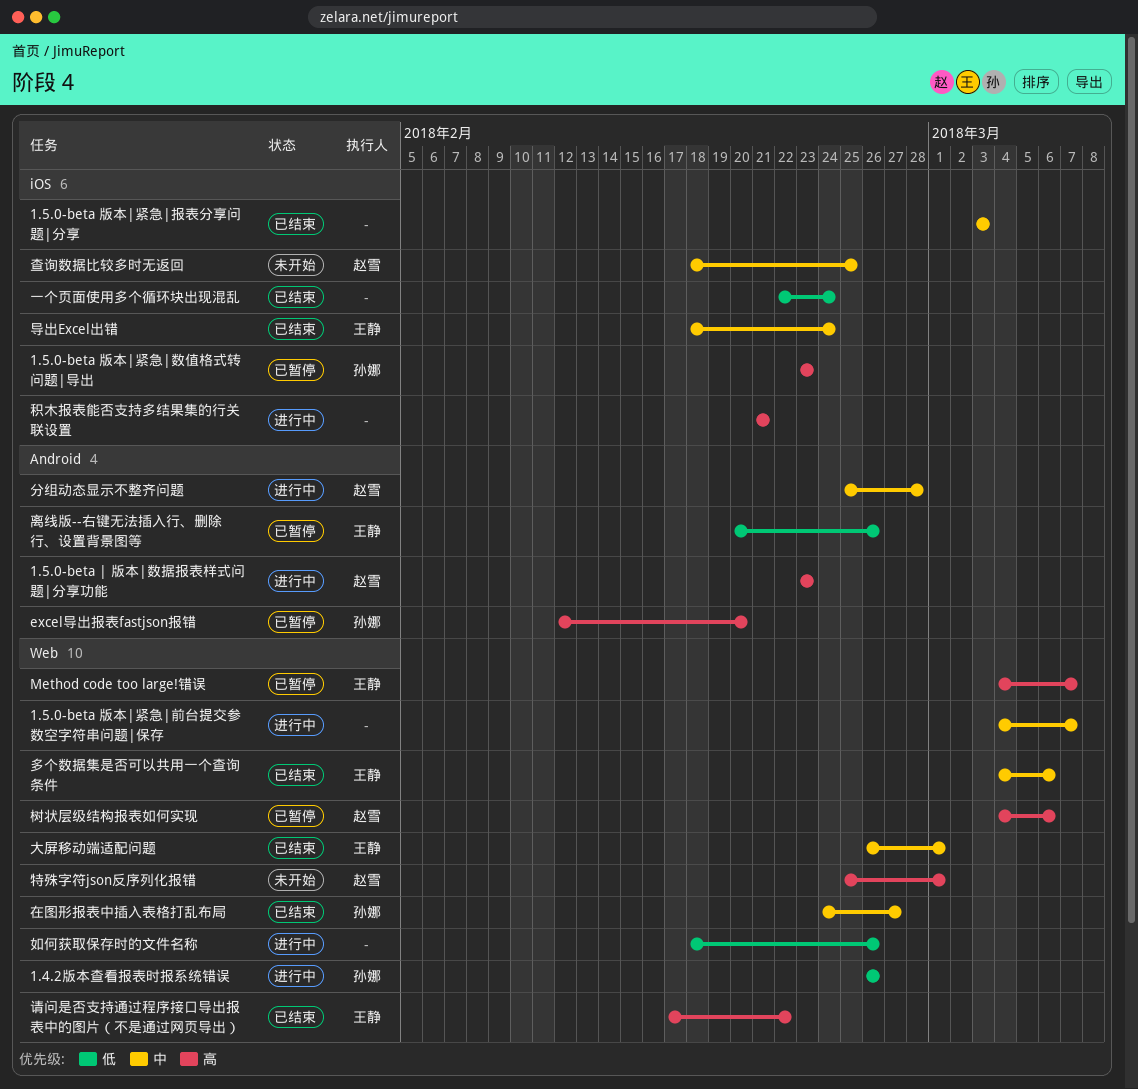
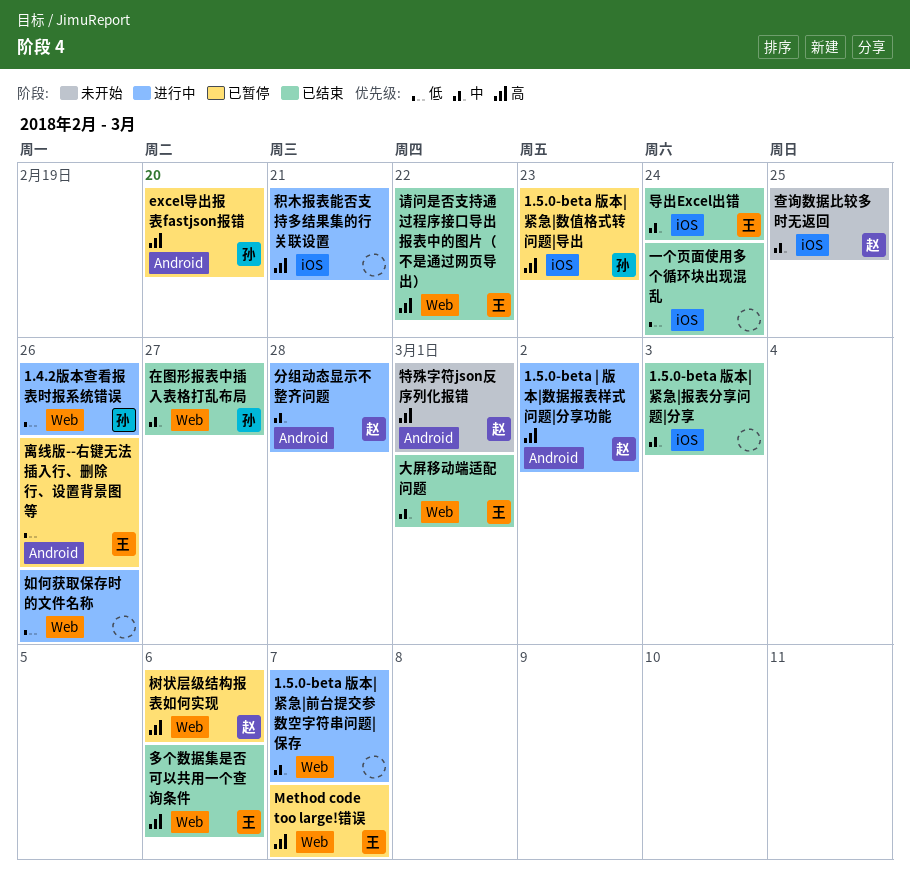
1.5.0-beta | 版本|数据报表样式问题|分享功能, due: Feb 23 -> Mar 2
多个数据集是否可以共用一个查询条件, priority: 中 -> 高
特殊字符json反序列化报错, label: Web -> Android

